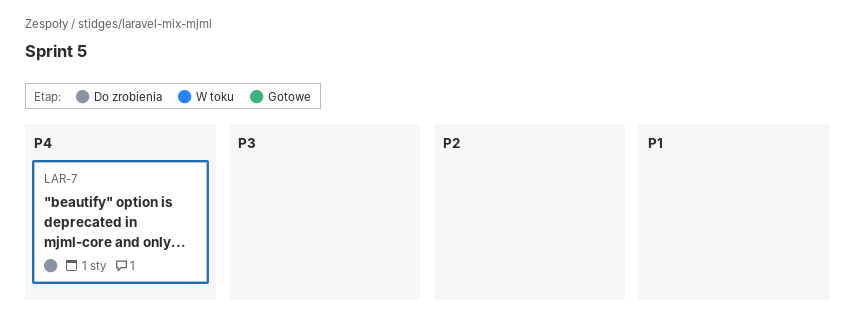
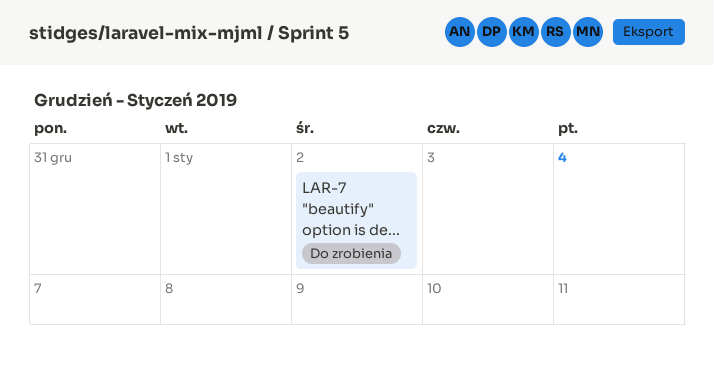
LAR-7, due: Jan 1 -> Jan 2

